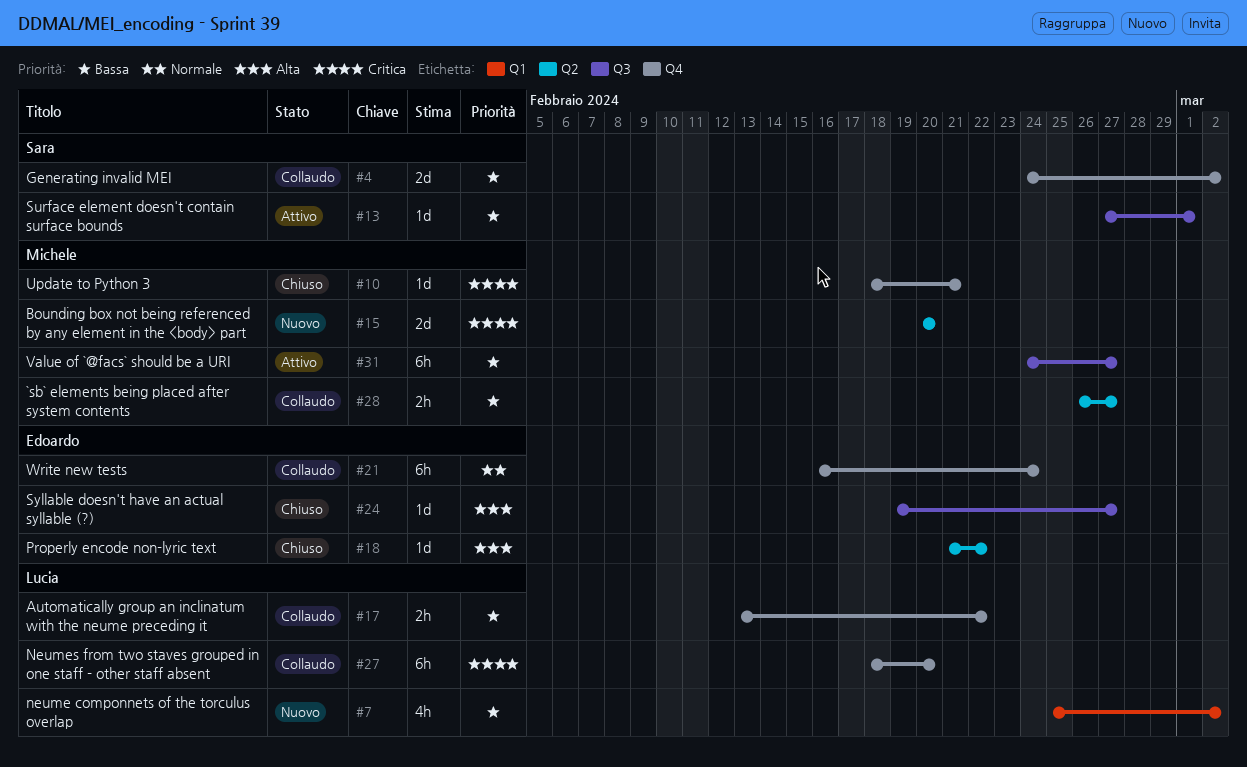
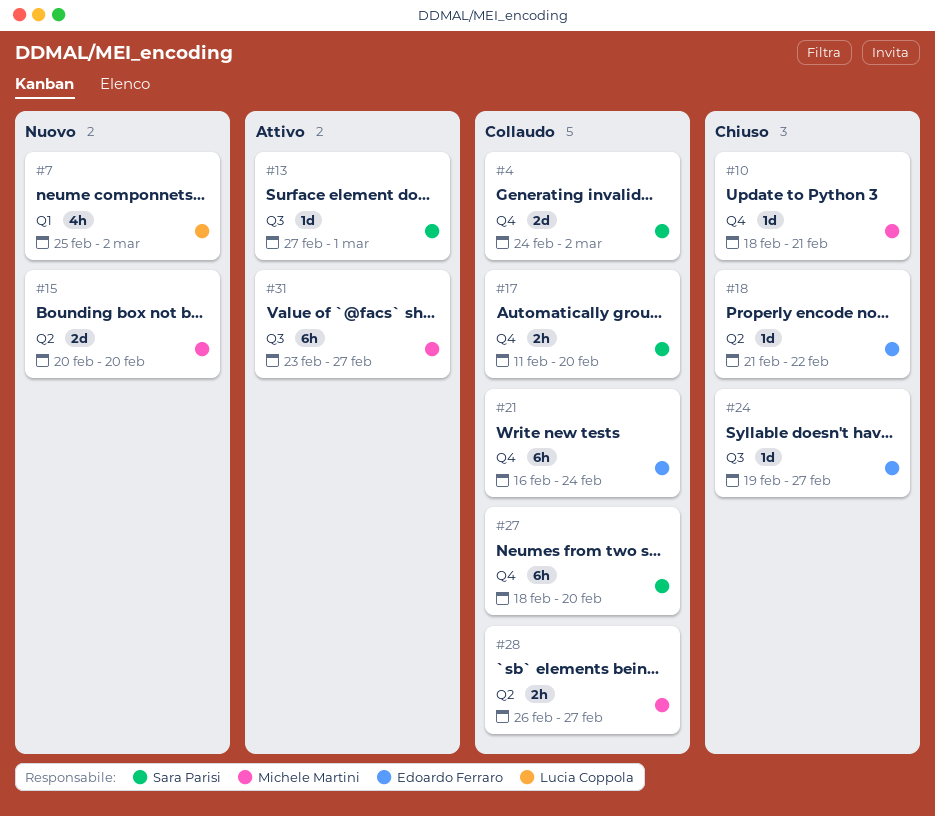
#17, owner: Lucia Coppola -> Sara Parisi
#17, start: Feb 13 -> Feb 11
#17, due: Feb 22 -> Feb 20
#27, owner: Lucia Coppola -> Sara Parisi
#31, start: Feb 24 -> Feb 23

